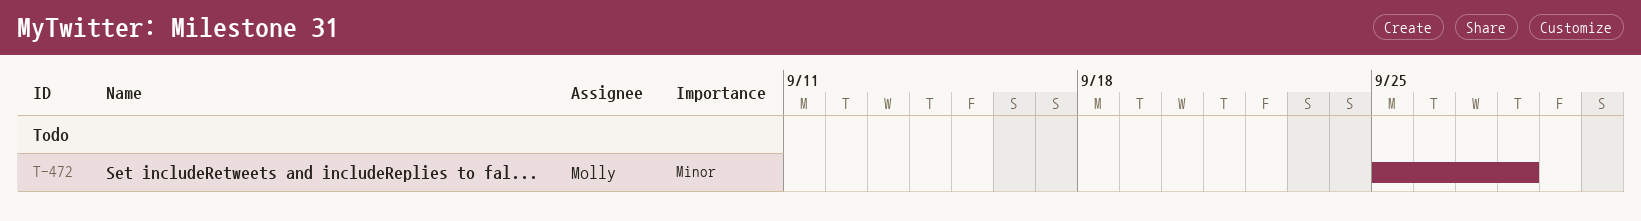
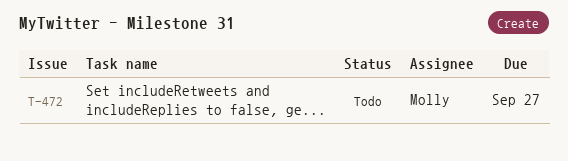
T-472, due: Sep 28 -> Sep 27

